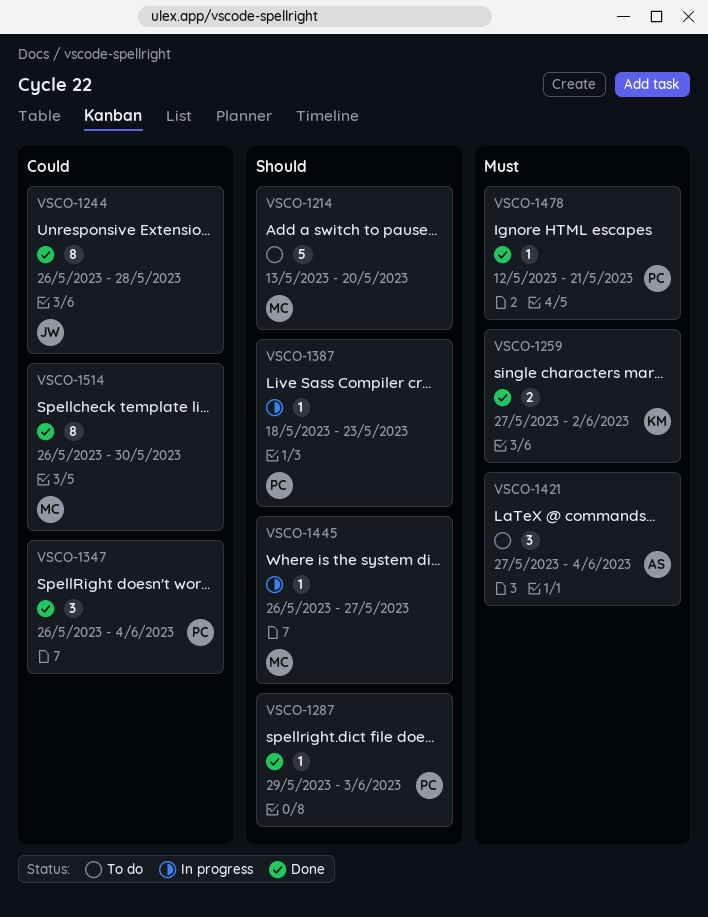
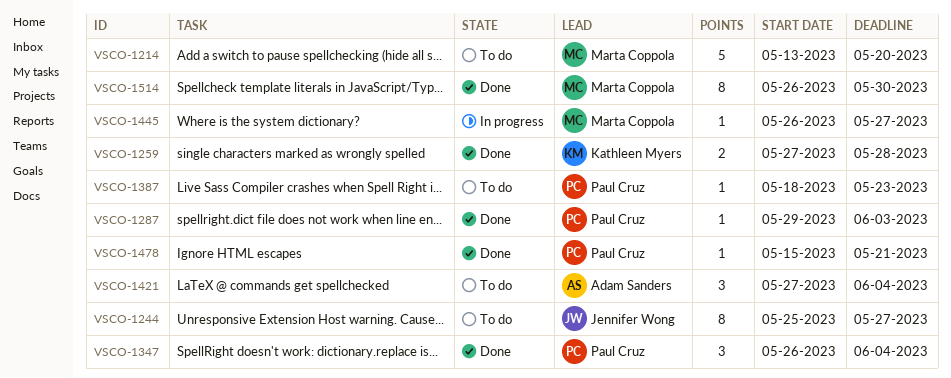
VSCO-1244, status: Done -> To do
VSCO-1244, start: May 26 -> May 25
VSCO-1244, due: May 28 -> May 27
VSCO-1259, due: Jun 2 -> May 28
VSCO-1387, status: In progress -> To do
VSCO-1478, start: May 12 -> May 15

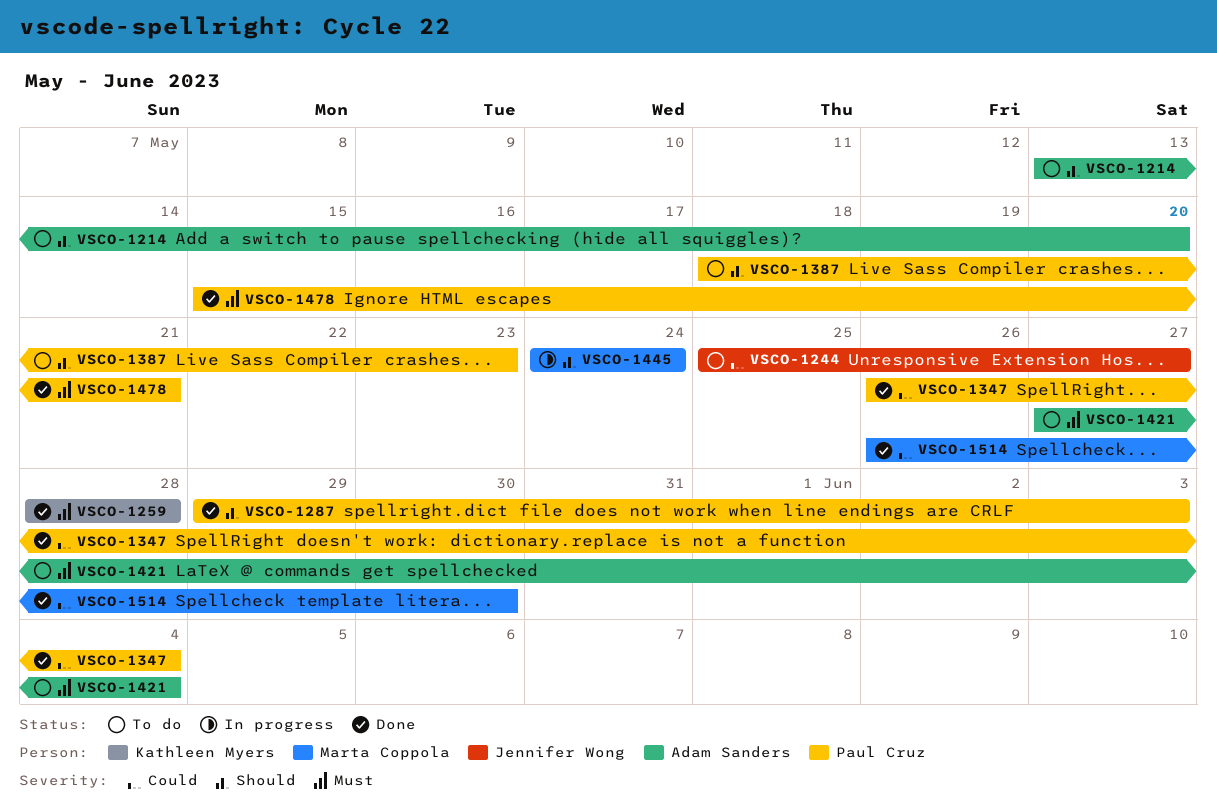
VSCO-1214, owner: Marta Coppola -> Adam Sanders
VSCO-1259, start: May 27 -> May 28
VSCO-1445, start: May 26 -> May 24
VSCO-1445, due: May 27 -> May 24

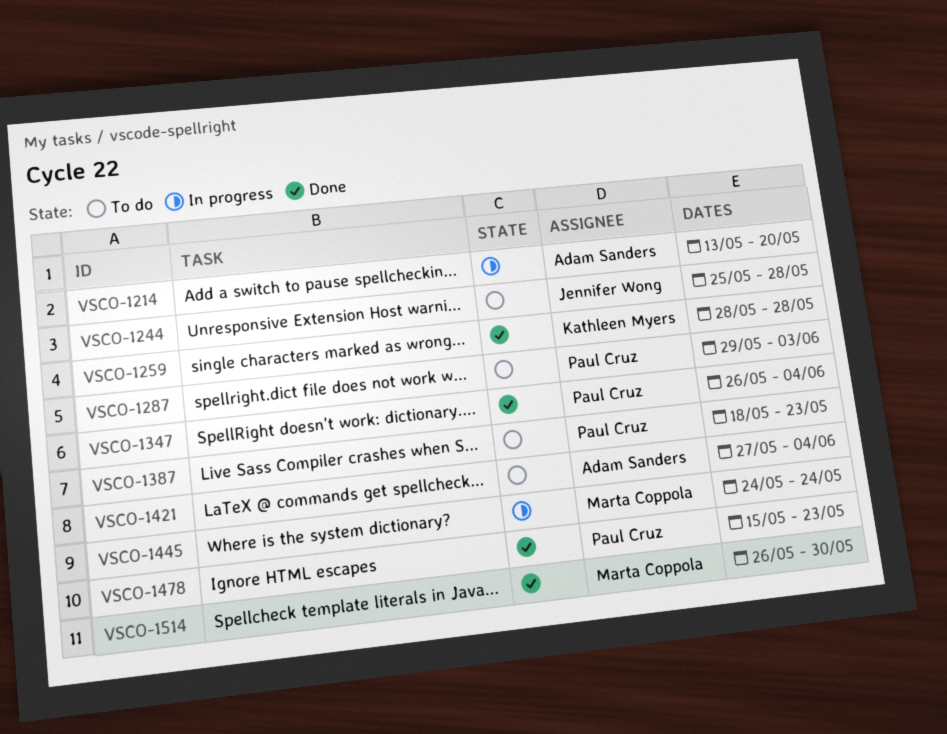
VSCO-1214, status: To do -> In progress
VSCO-1244, due: May 27 -> May 28
VSCO-1287, status: Done -> To do
VSCO-1478, due: May 21 -> May 23

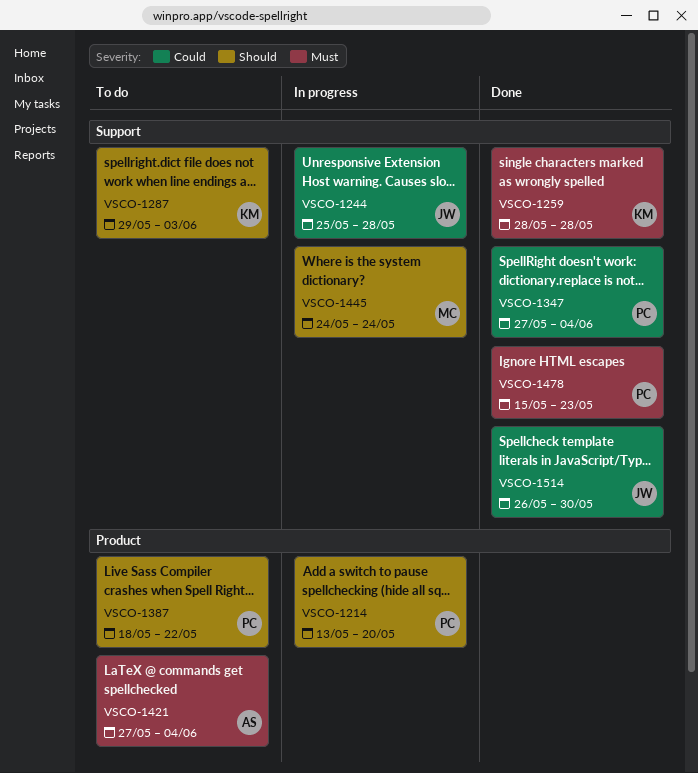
VSCO-1214, owner: Adam Sanders -> Paul Cruz
VSCO-1244, status: To do -> In progress
VSCO-1287, owner: Paul Cruz -> Kathleen Myers
VSCO-1347, start: May 26 -> May 27
VSCO-1387, due: May 23 -> May 22
VSCO-1514, owner: Marta Coppola -> Jennifer Wong

